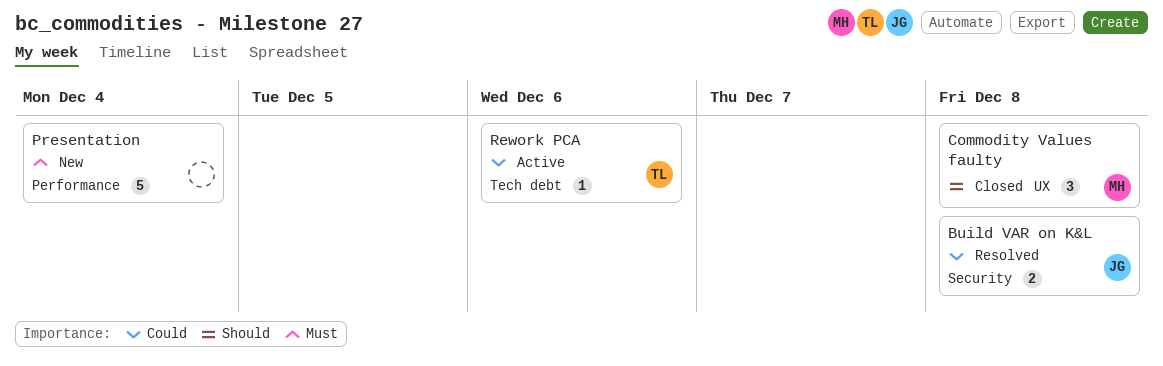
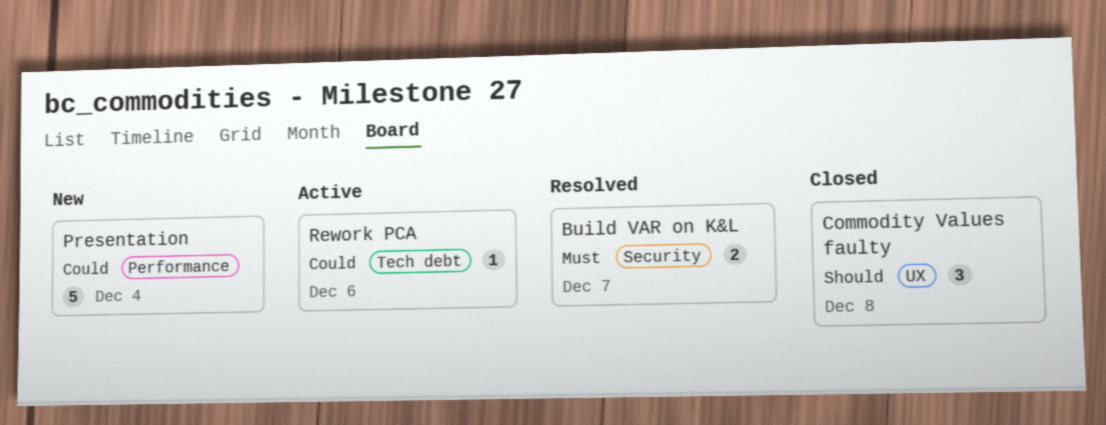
Build VAR on K&L, priority: Could -> Must
Build VAR on K&L, due: Dec 8 -> Dec 7
Presentation, priority: Must -> Could

